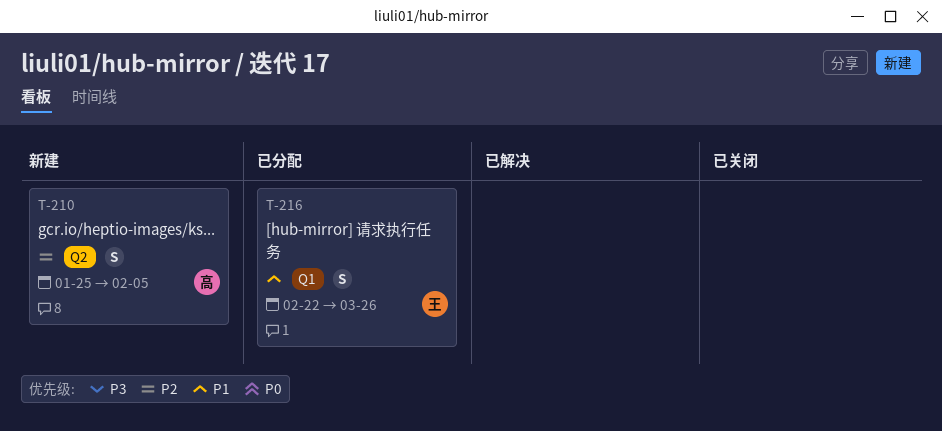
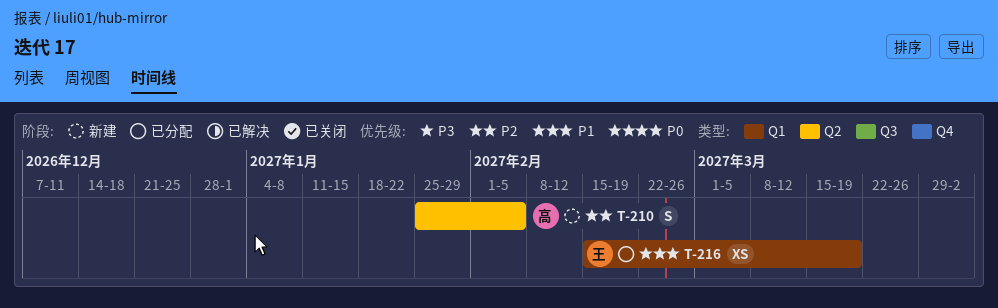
T-216, estimate: S -> XS
T-216, start: Feb 22 -> Feb 15
T-216, due: Mar 26 -> Mar 19

